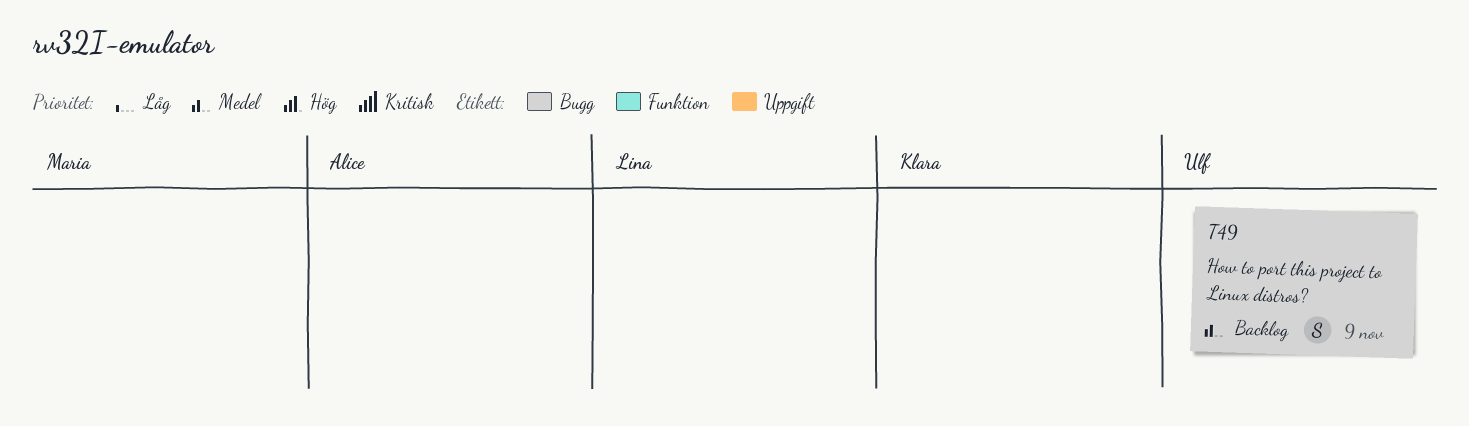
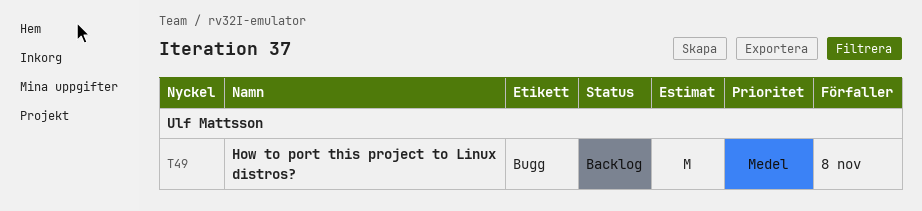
T49, estimate: S -> M
T49, due: Nov 9 -> Nov 8

